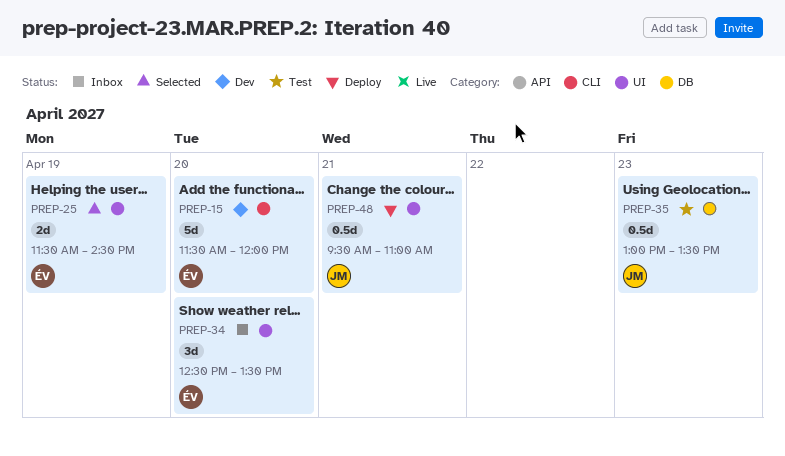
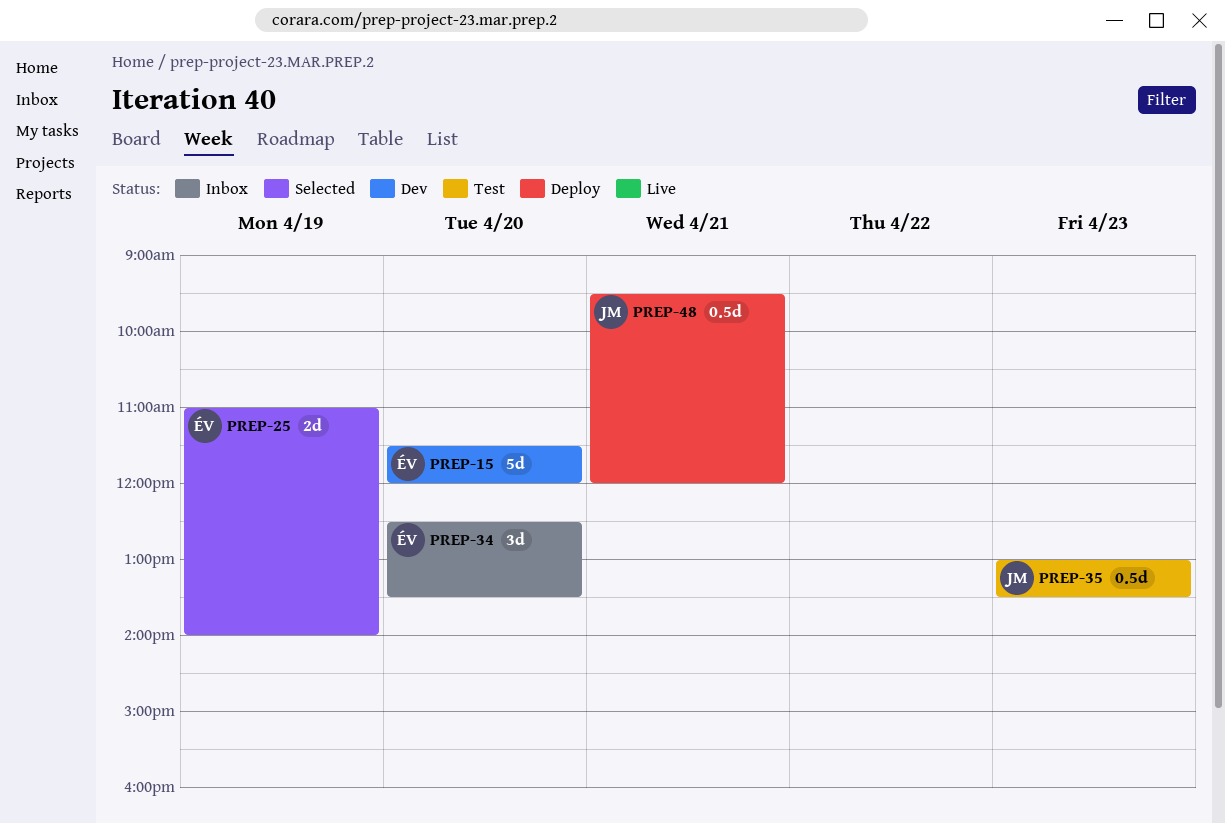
PREP-25, begins: 11:30 -> 11:00
PREP-25, ends: 14:30 -> 14:00
PREP-48, ends: 11:00 -> 12:00

